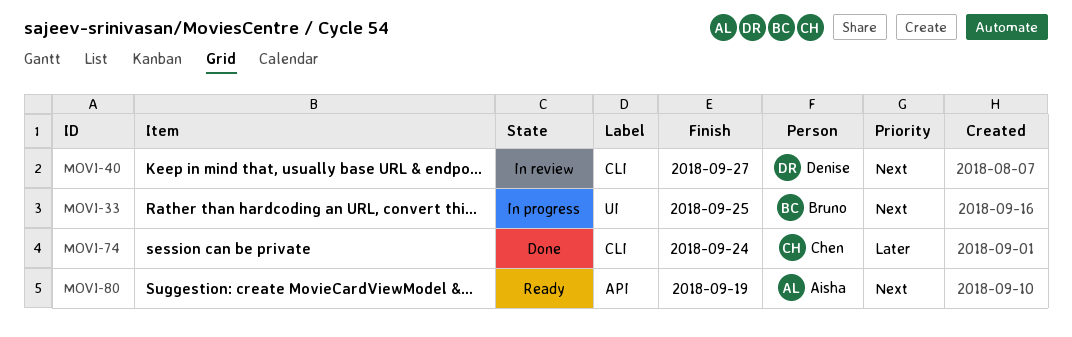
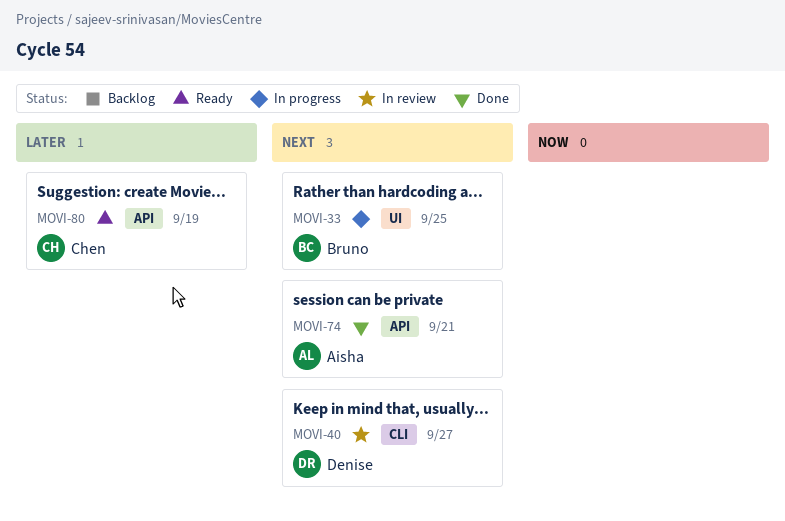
MOVI-74, owner: Chen -> Aisha
MOVI-74, priority: Later -> Next
MOVI-74, label: CLI -> API
MOVI-74, due: Sep 24 -> Sep 21
MOVI-80, owner: Aisha -> Chen
MOVI-80, priority: Next -> Later

